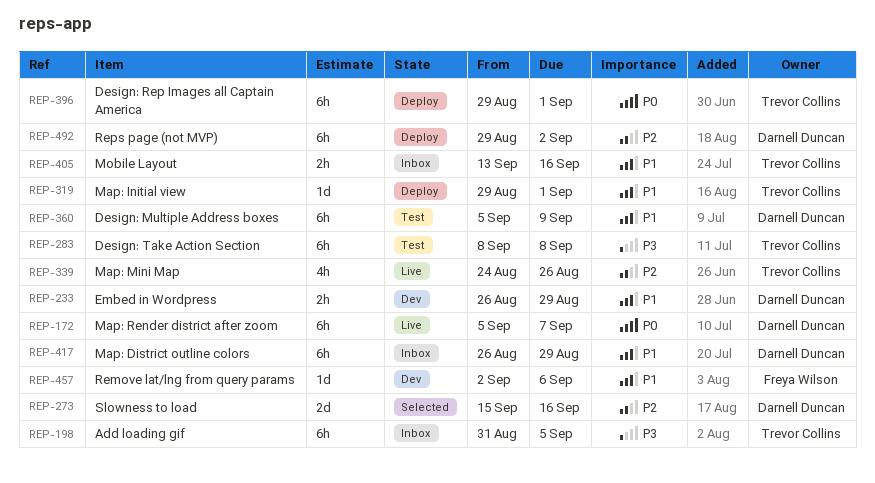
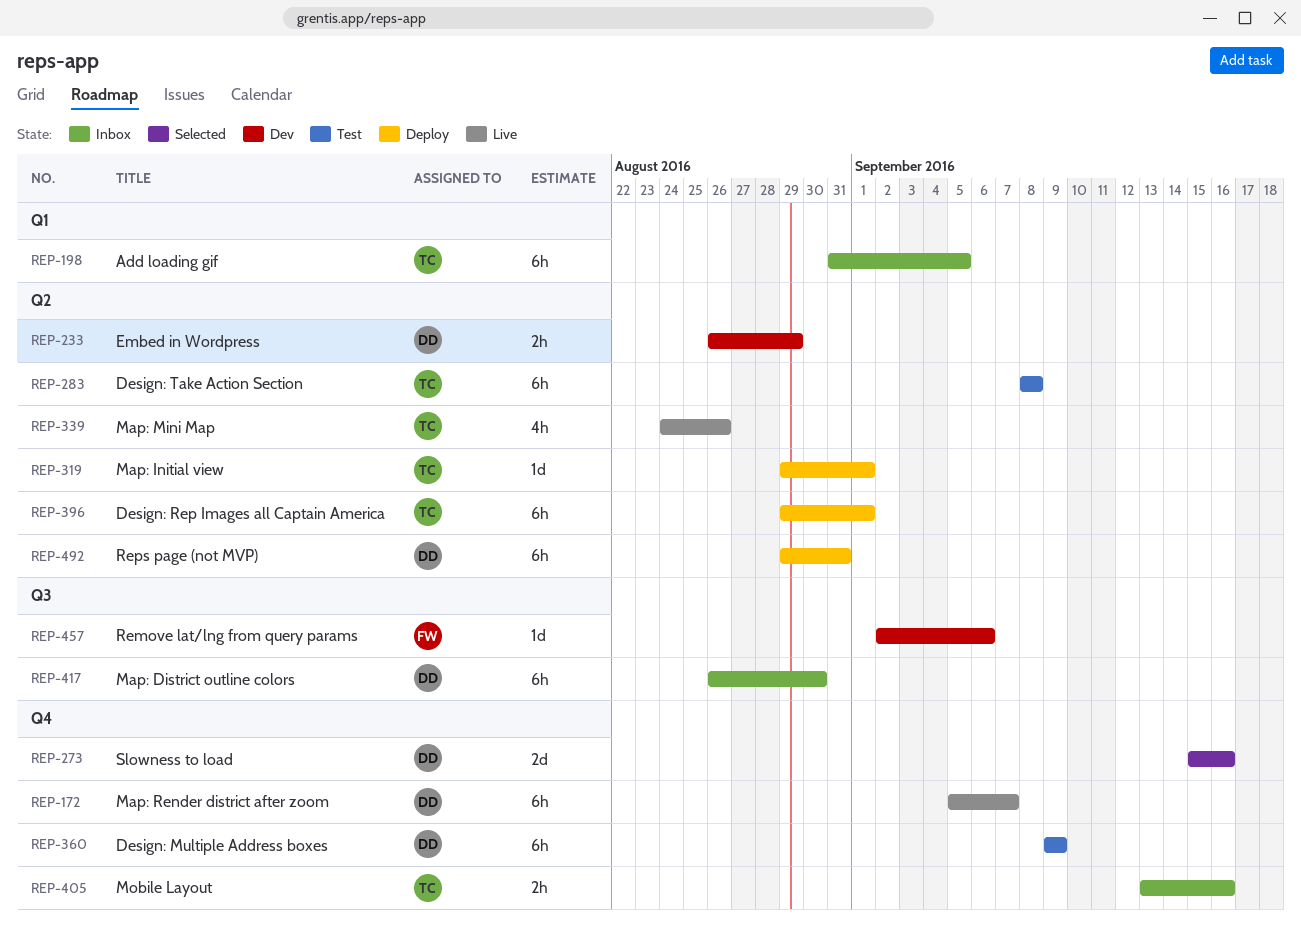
REP-360, start: Sep 5 -> Sep 9
REP-417, due: Aug 29 -> Aug 30
REP-492, due: Sep 2 -> Aug 31

